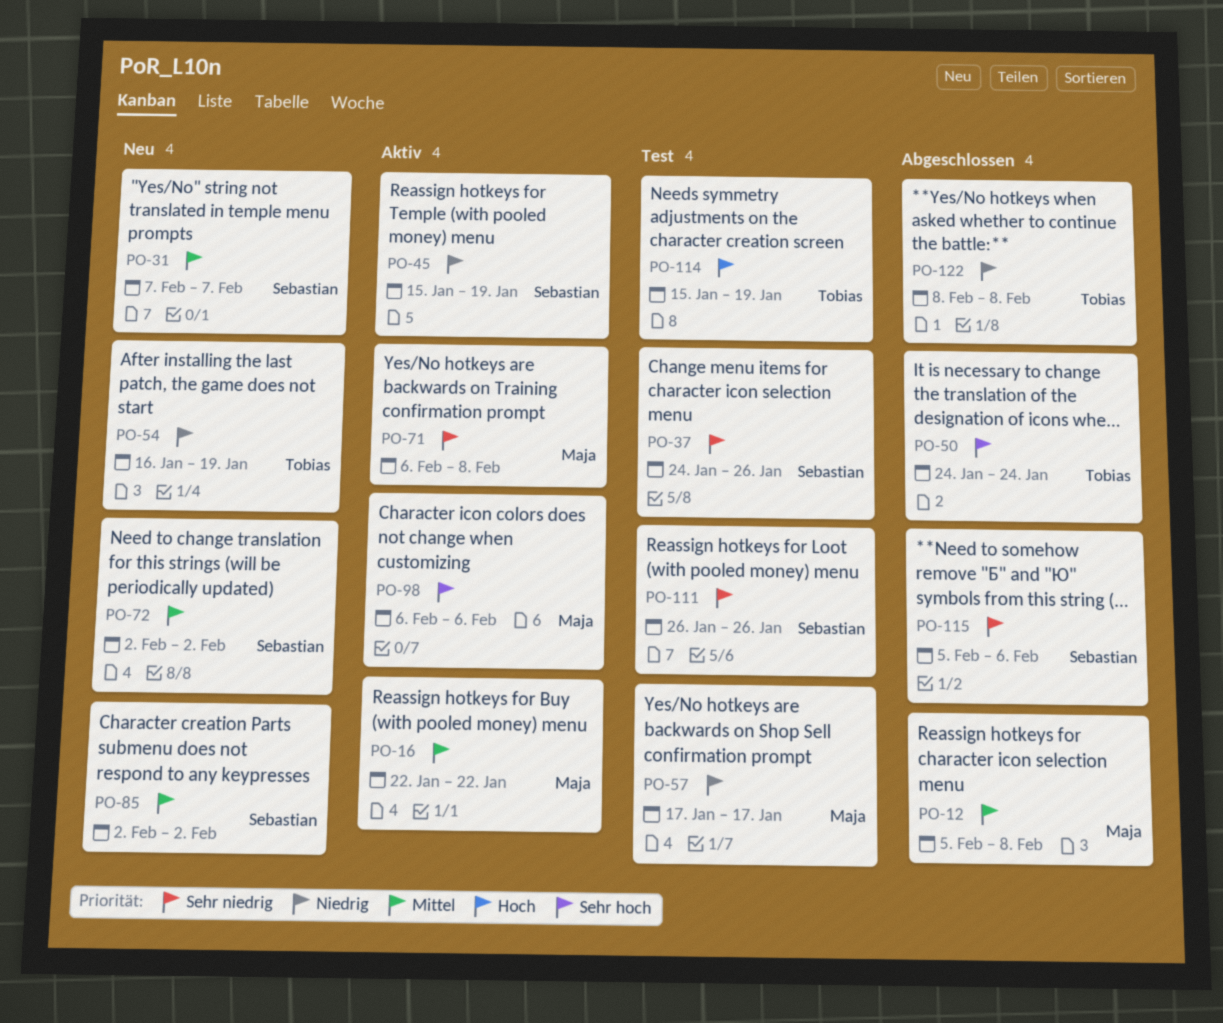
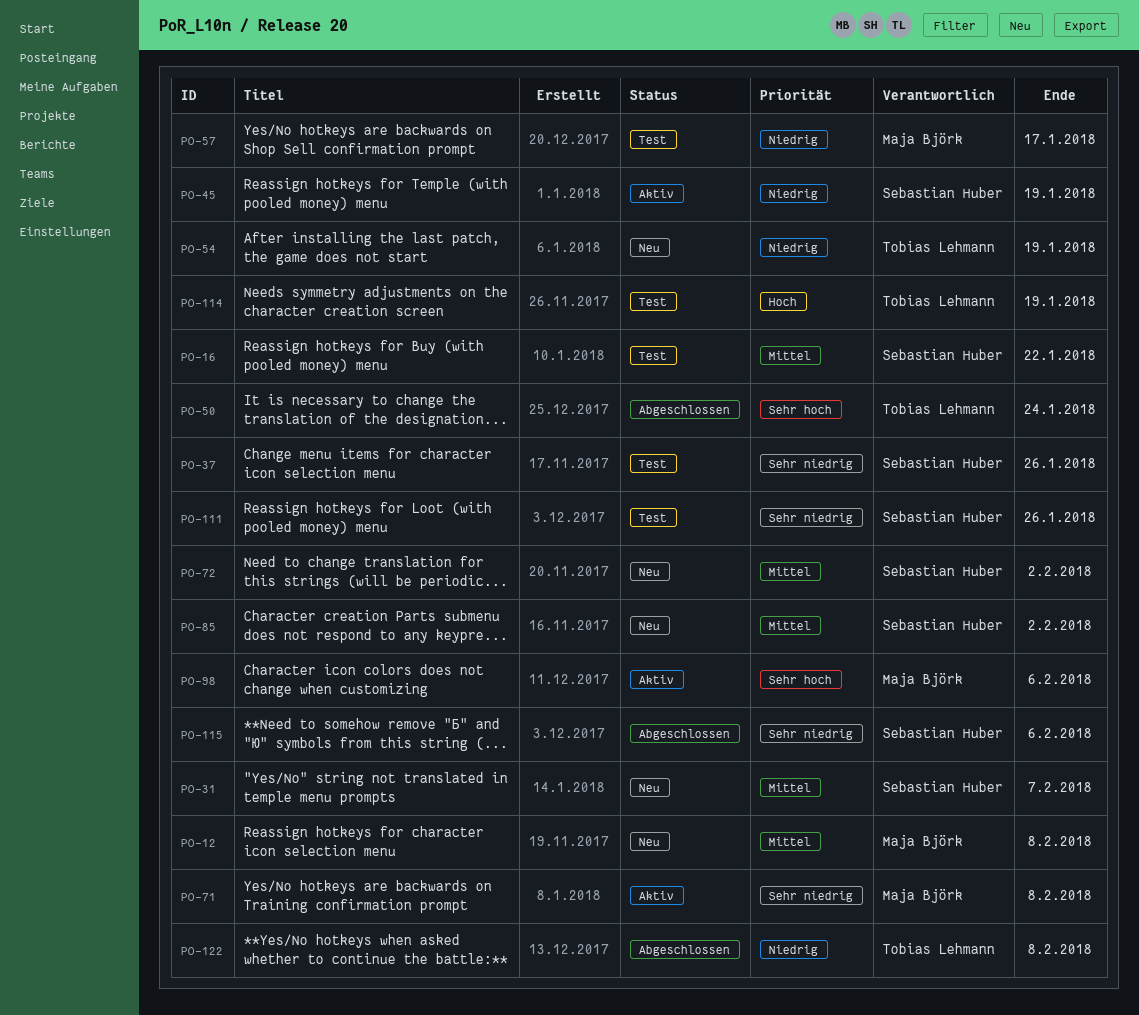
PO-12, status: Abgeschlossen -> Neu
PO-16, status: Aktiv -> Test
PO-16, owner: Maja Björk -> Sebastian Huber

